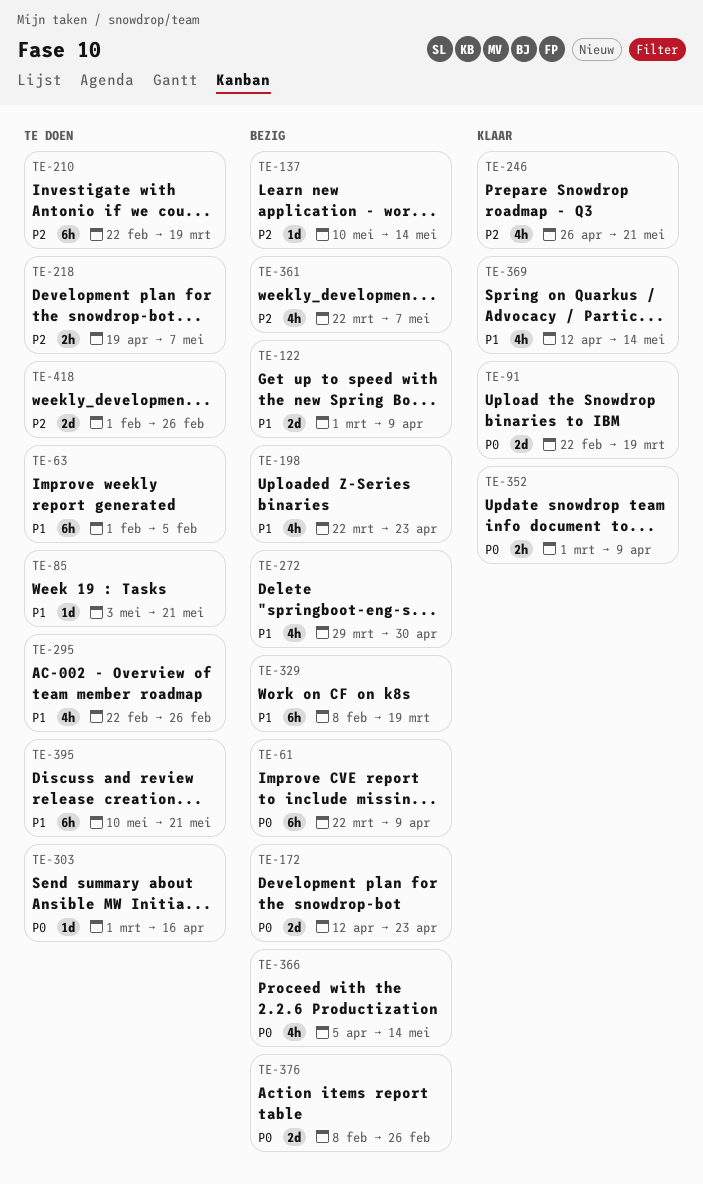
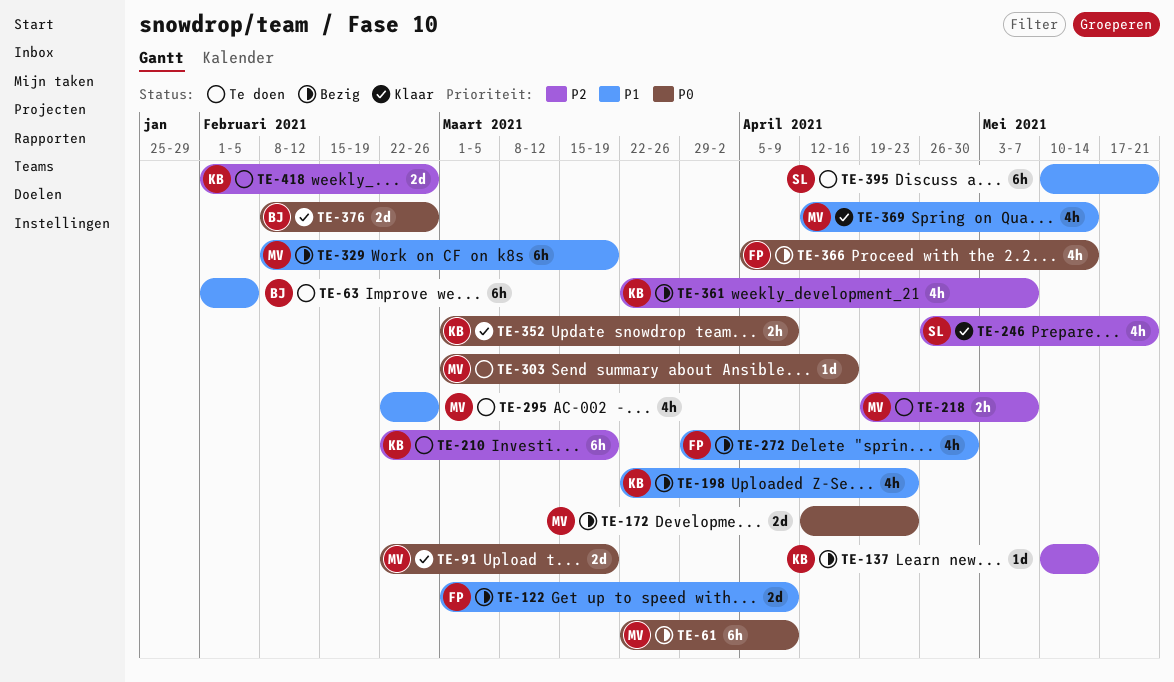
TE-85: present -> none
TE-376, status: Bezig -> Klaar

